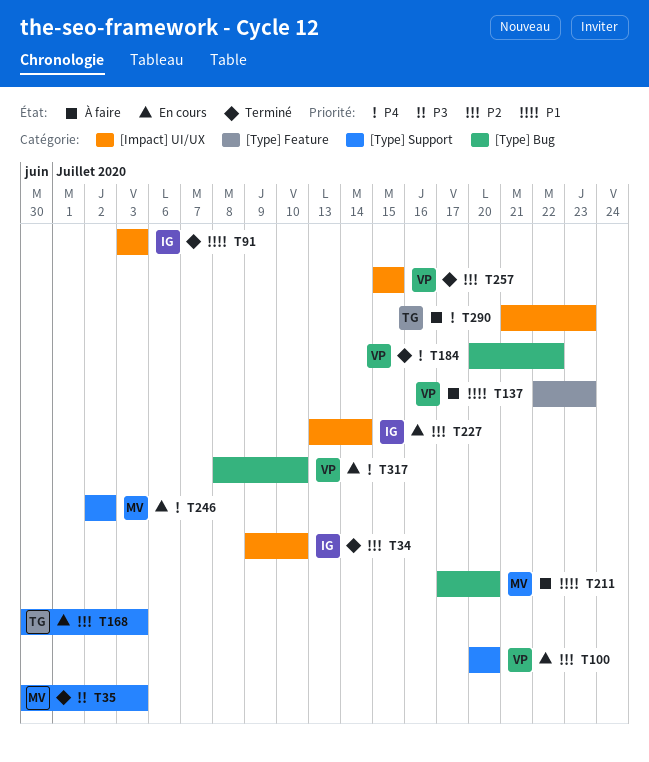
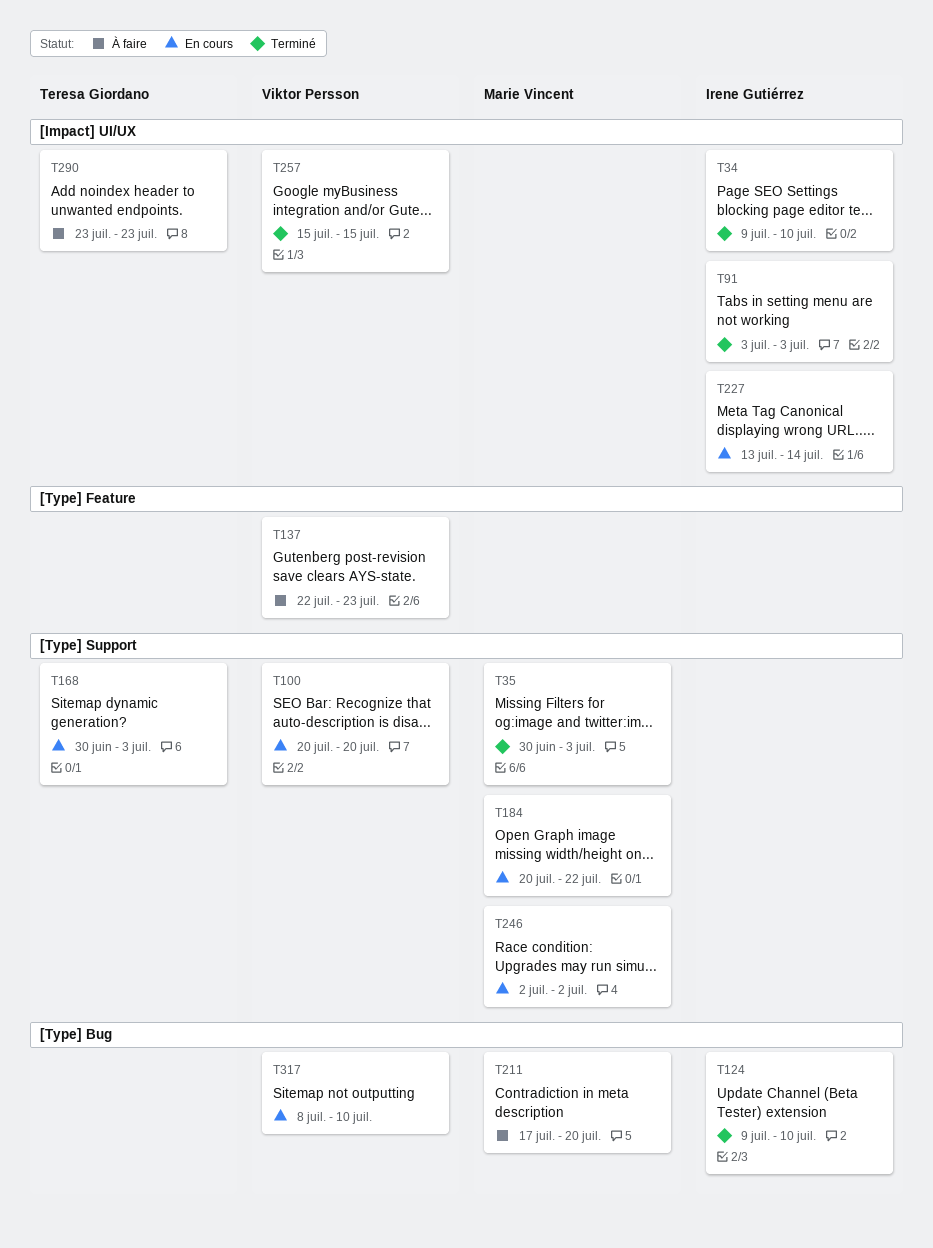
T124: none -> present
T184, status: Terminé -> En cours
T184, owner: Viktor Persson -> Marie Vincent
T184, label: [Type] Bug -> [Type] Support
T290, start: Jul 21 -> Jul 23

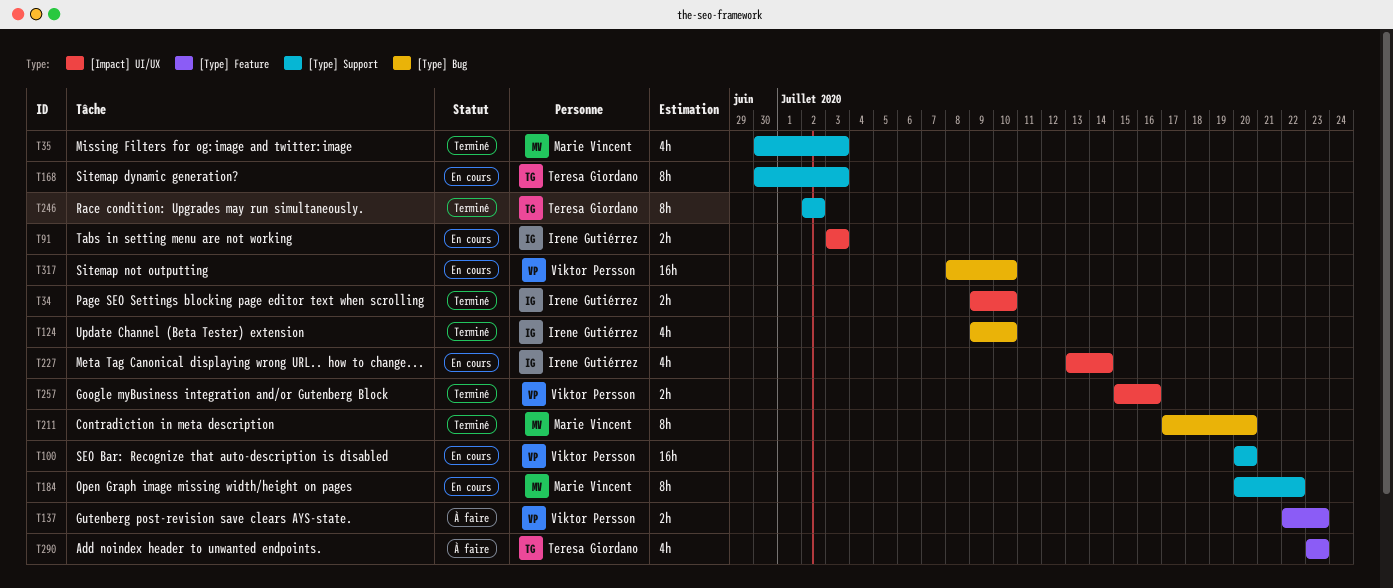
T91, status: Terminé -> En cours
T211, status: À faire -> Terminé
T246, status: En cours -> Terminé
T246, owner: Marie Vincent -> Teresa Giordano
T257, due: Jul 15 -> Jul 16
T290, label: [Impact] UI/UX -> [Type] Feature

